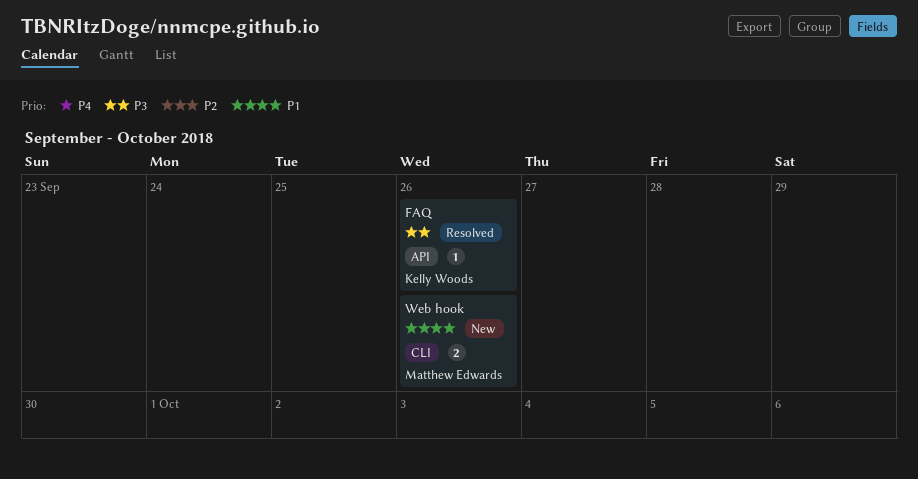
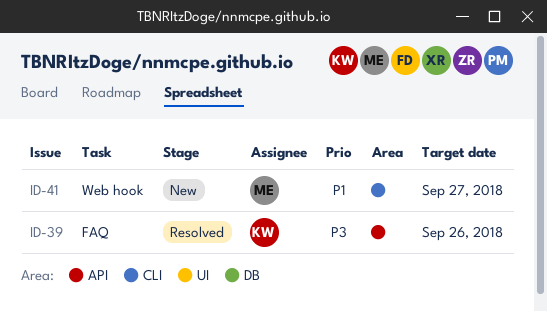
Web hook, due: Sep 26 -> Sep 27

